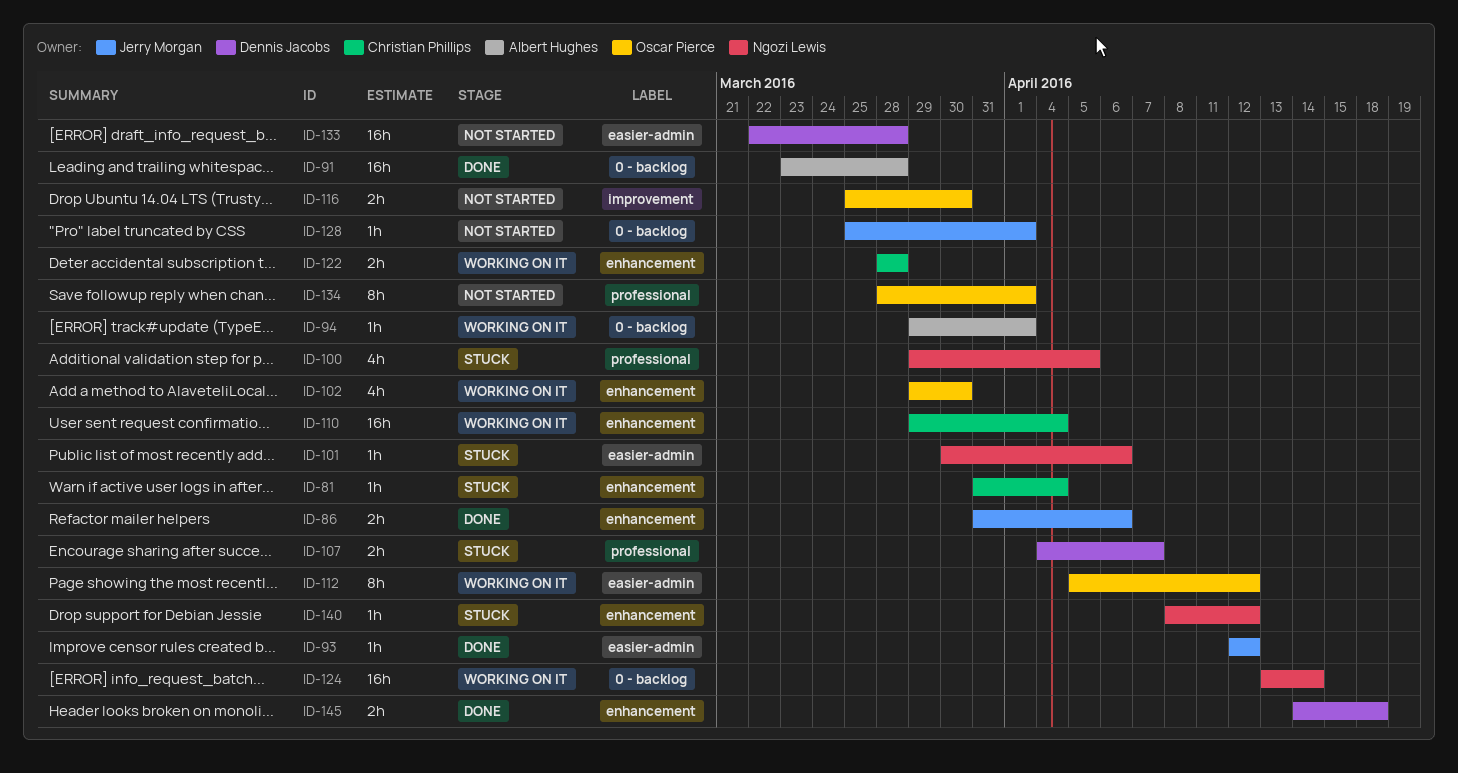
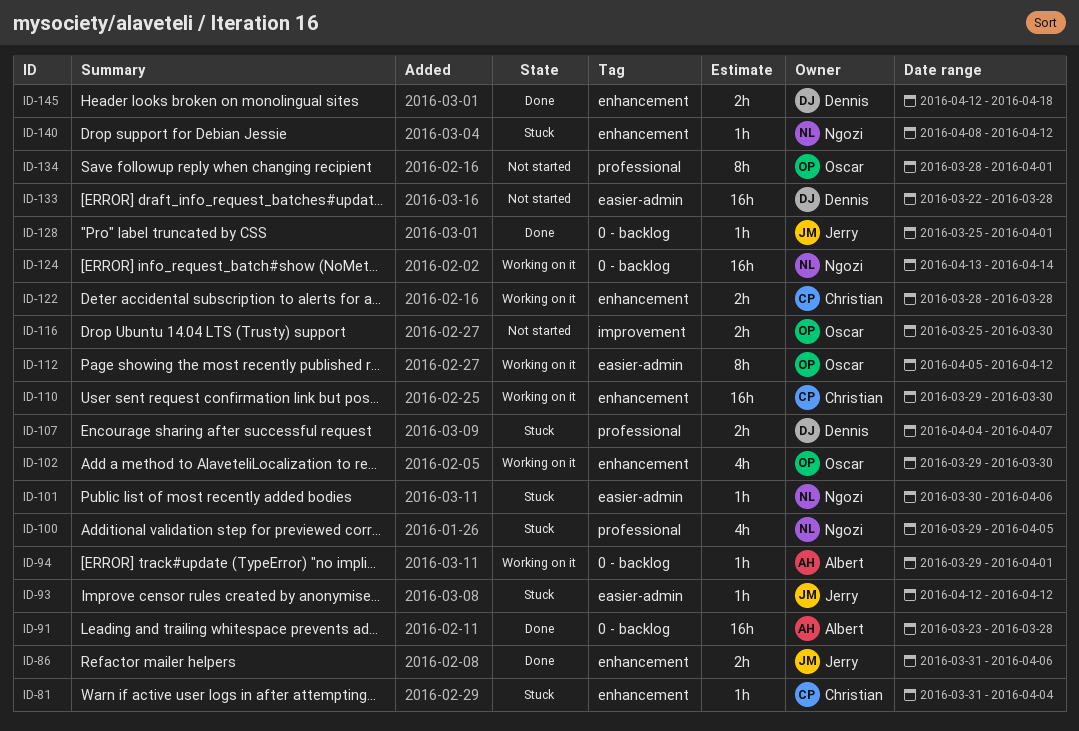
ID-93, status: Done -> Stuck
ID-110, due: Apr 4 -> Mar 30
ID-128, status: Not started -> Done
ID-145, start: Apr 14 -> Apr 12

